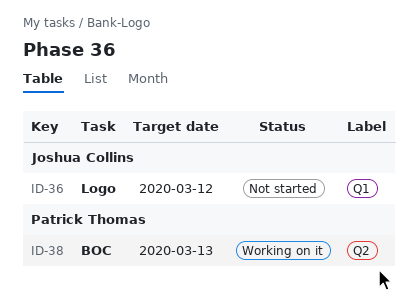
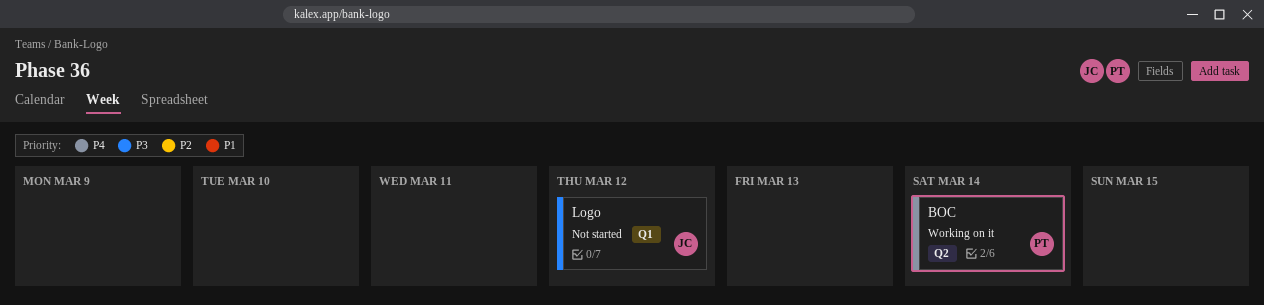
BOC, due: Mar 13 -> Mar 14

